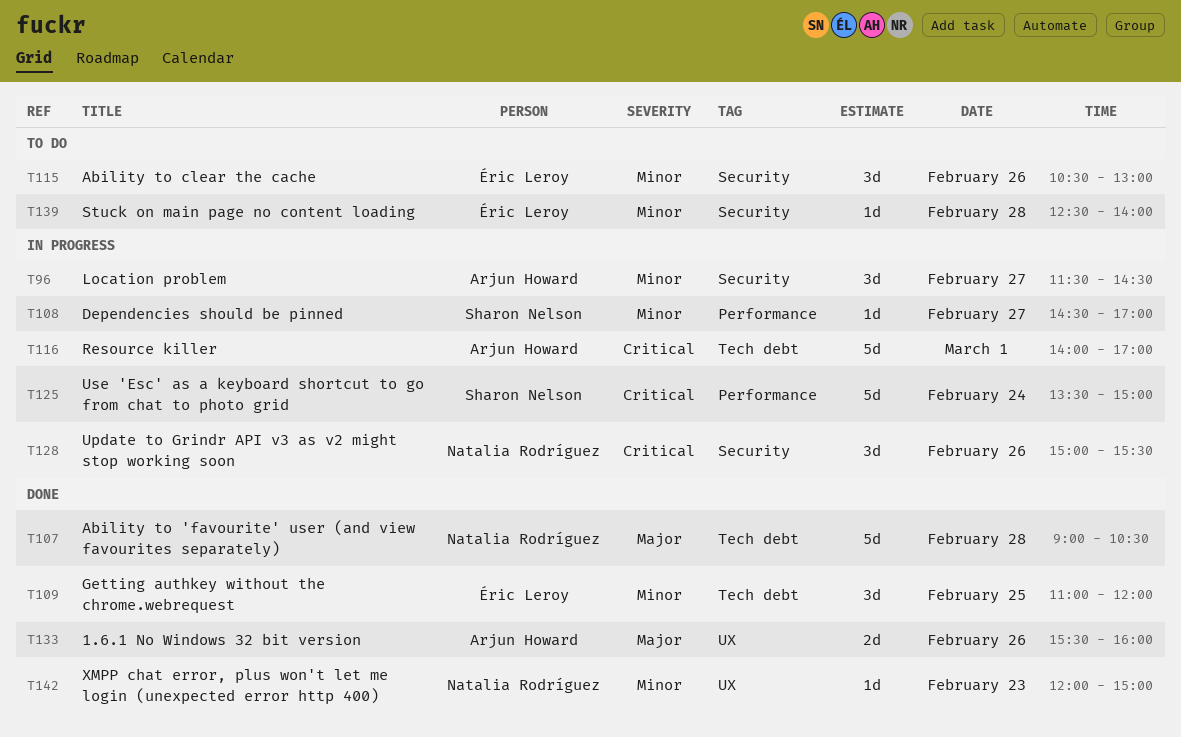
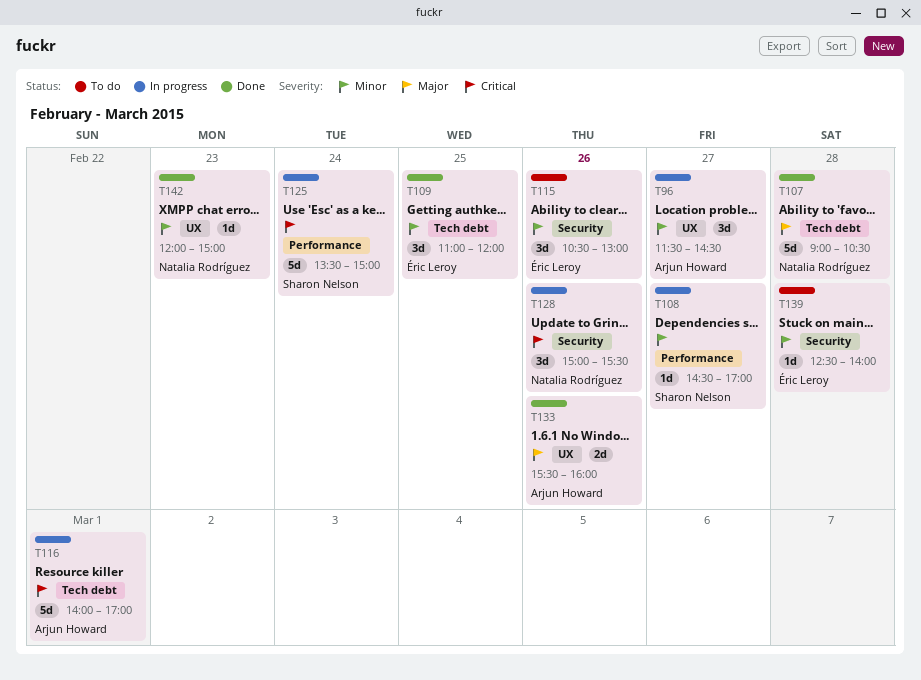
T96, label: Security -> UX

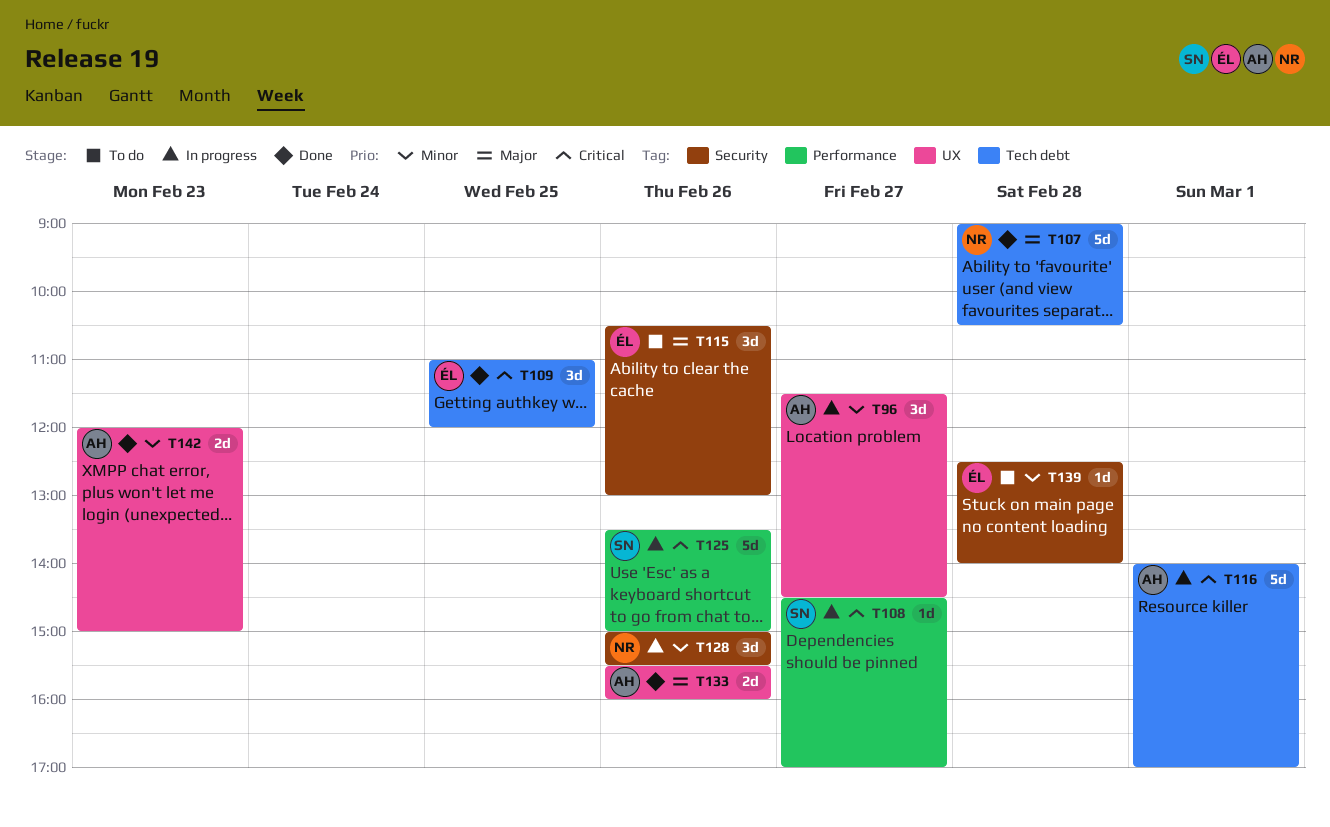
T108, priority: Minor -> Critical
T109, priority: Minor -> Critical
T115, priority: Minor -> Major
T125, day: Feb 24 -> Feb 26
T128, priority: Critical -> Minor
T142, owner: Natalia Rodríguez -> Arjun Howard
T142, estimate: 1d -> 2d

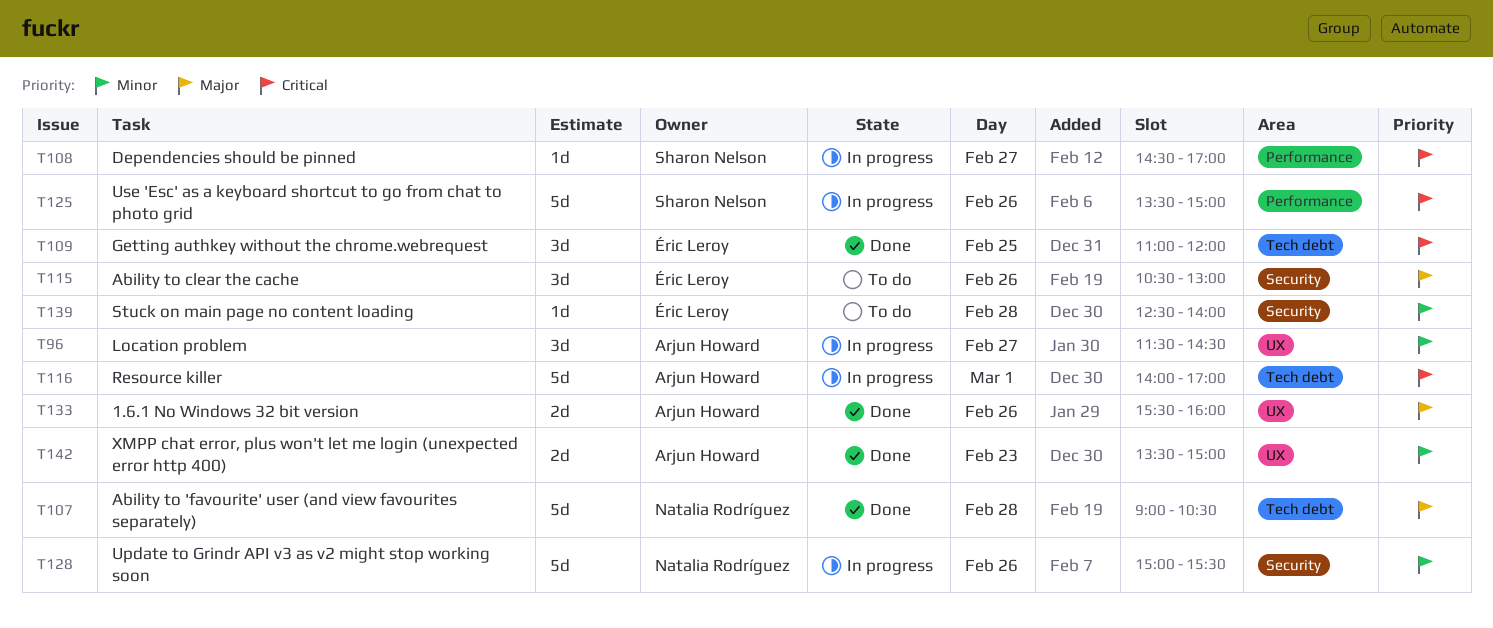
T128, estimate: 3d -> 5d
T142, begins: 12:00 -> 13:30

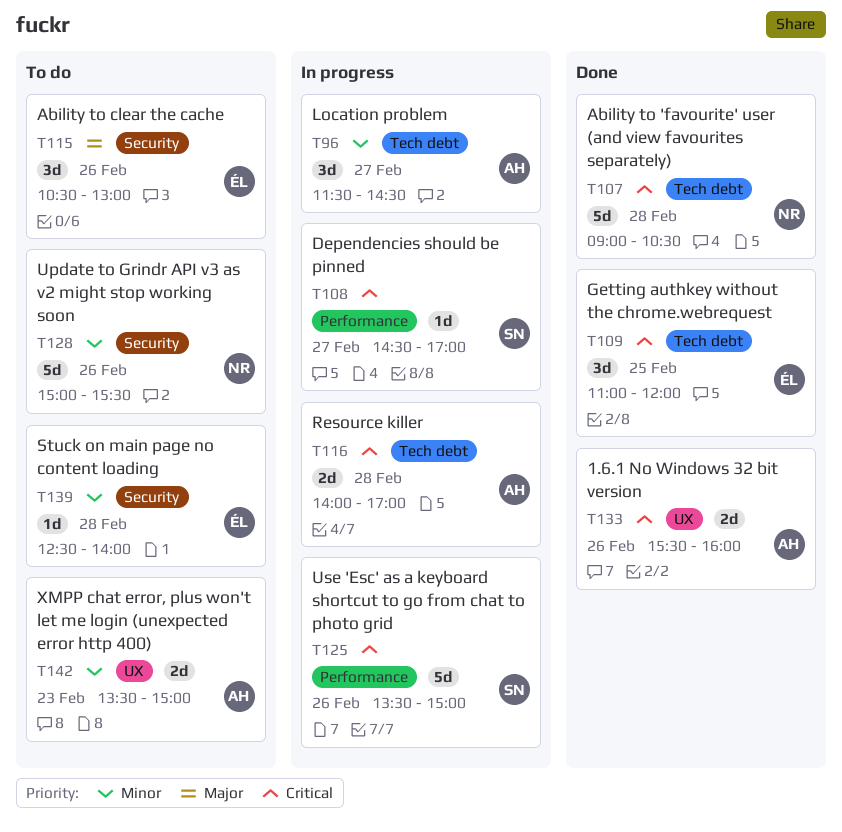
T96, label: UX -> Tech debt
T107, priority: Major -> Critical
T116, estimate: 5d -> 2d
T116, day: Mar 1 -> Feb 28
T128, status: In progress -> To do
T133, priority: Major -> Critical
T142, status: Done -> To do

